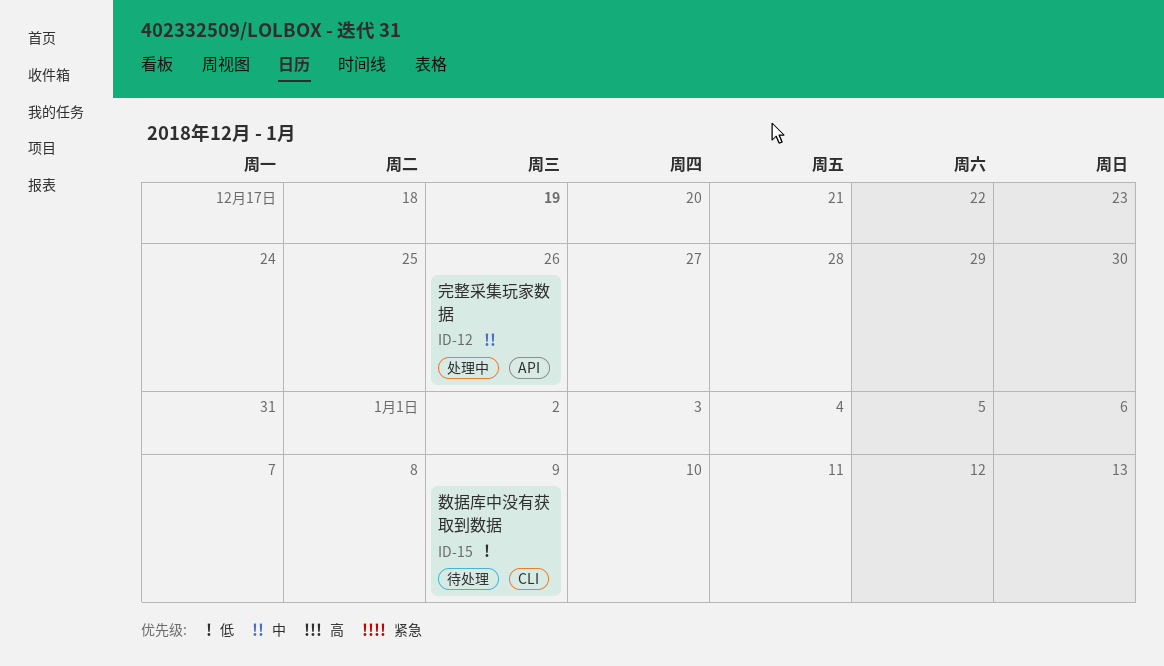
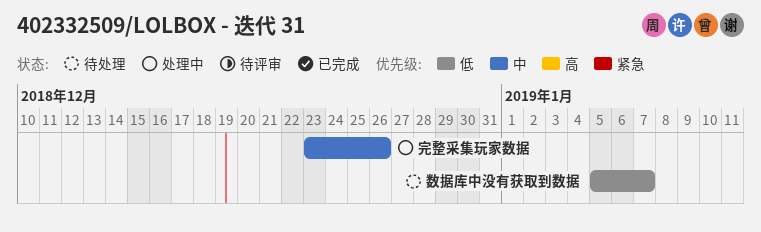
数据库中没有获取到数据, due: Jan 9 -> Jan 7

